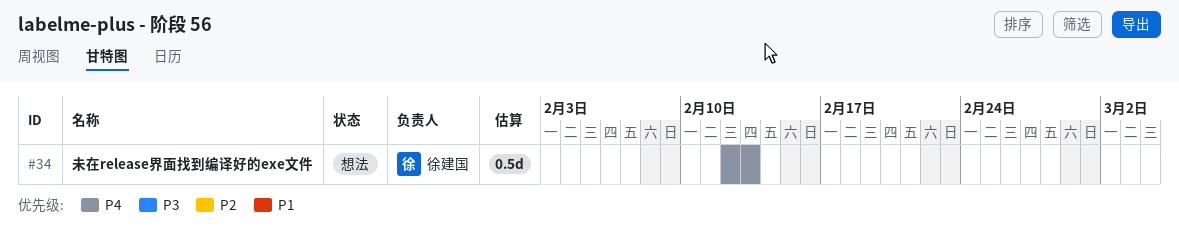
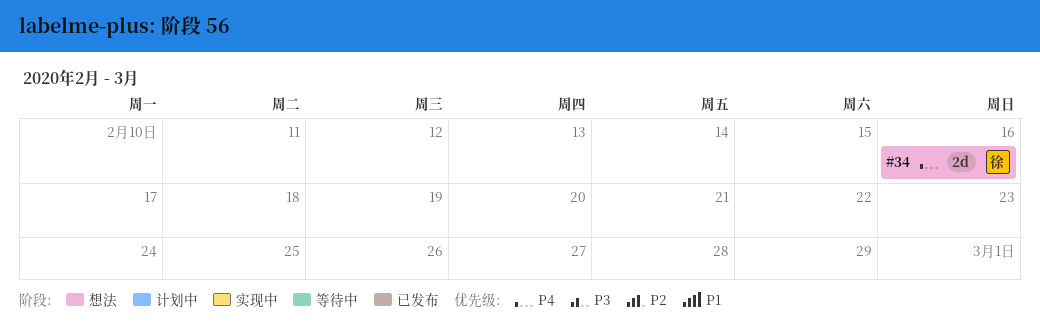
#34, estimate: 0.5d -> 2d
#34, due: Feb 13 -> Feb 16

